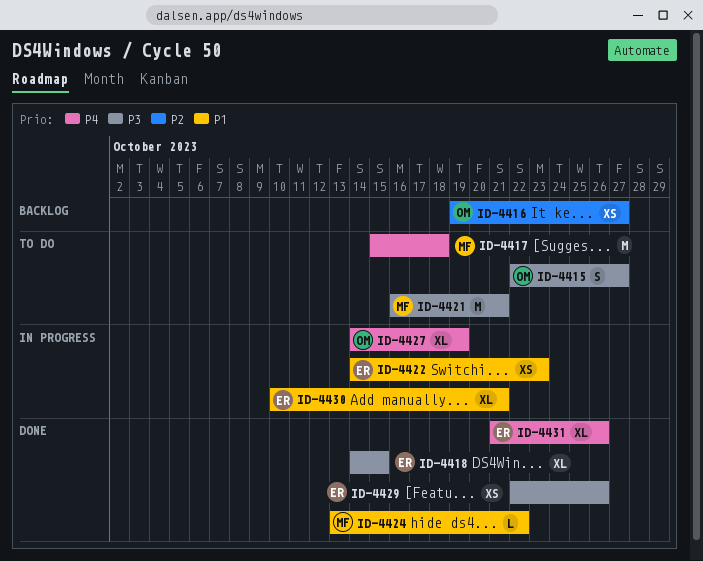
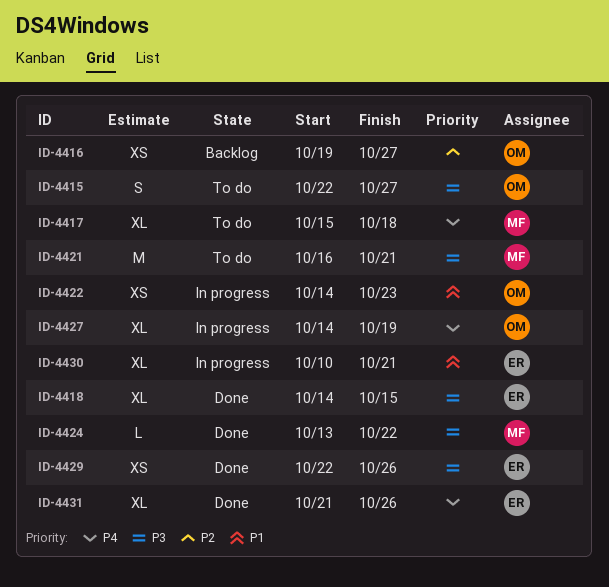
ID-4417, estimate: M -> XL
ID-4422, owner: ER -> OM
ID-4424, priority: P1 -> P3

